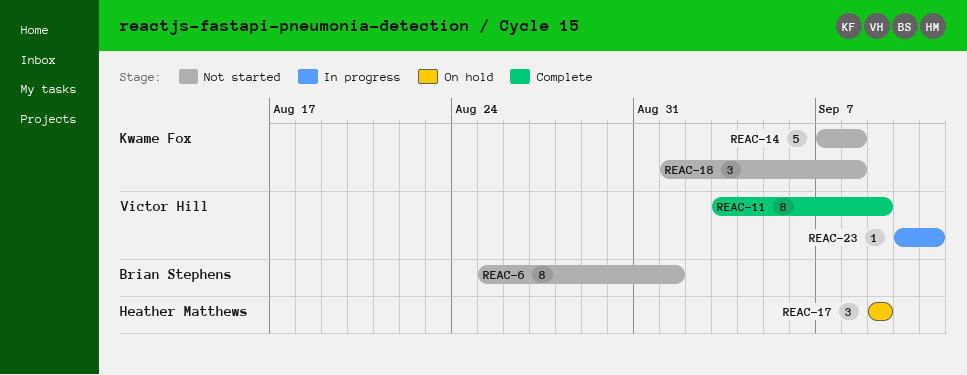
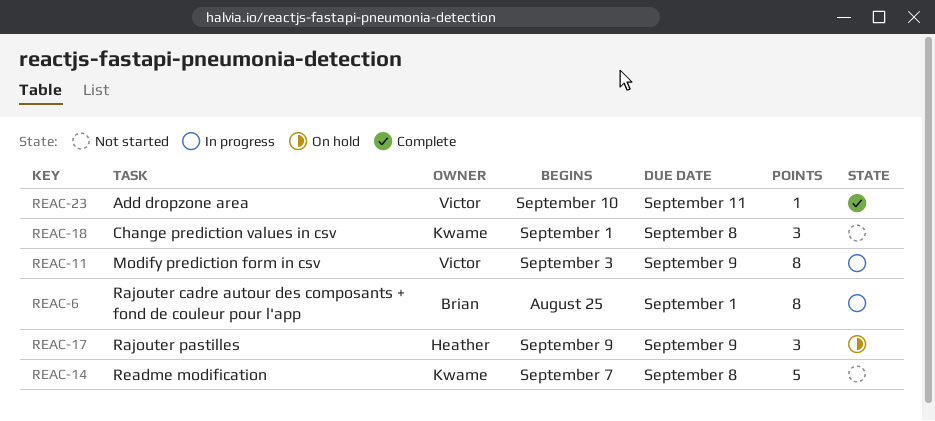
REAC-6, status: Not started -> In progress
REAC-11, status: Complete -> In progress
REAC-23, status: In progress -> Complete

